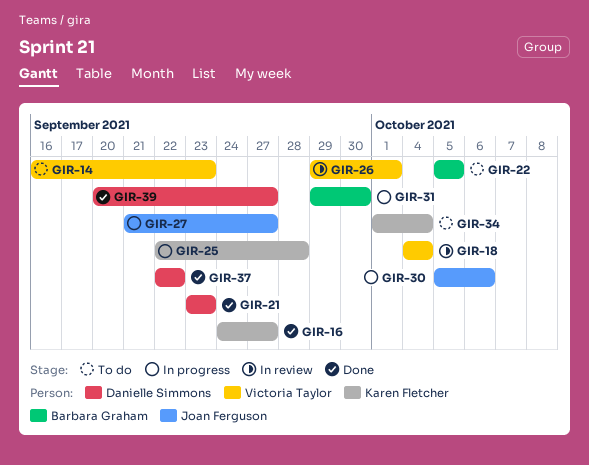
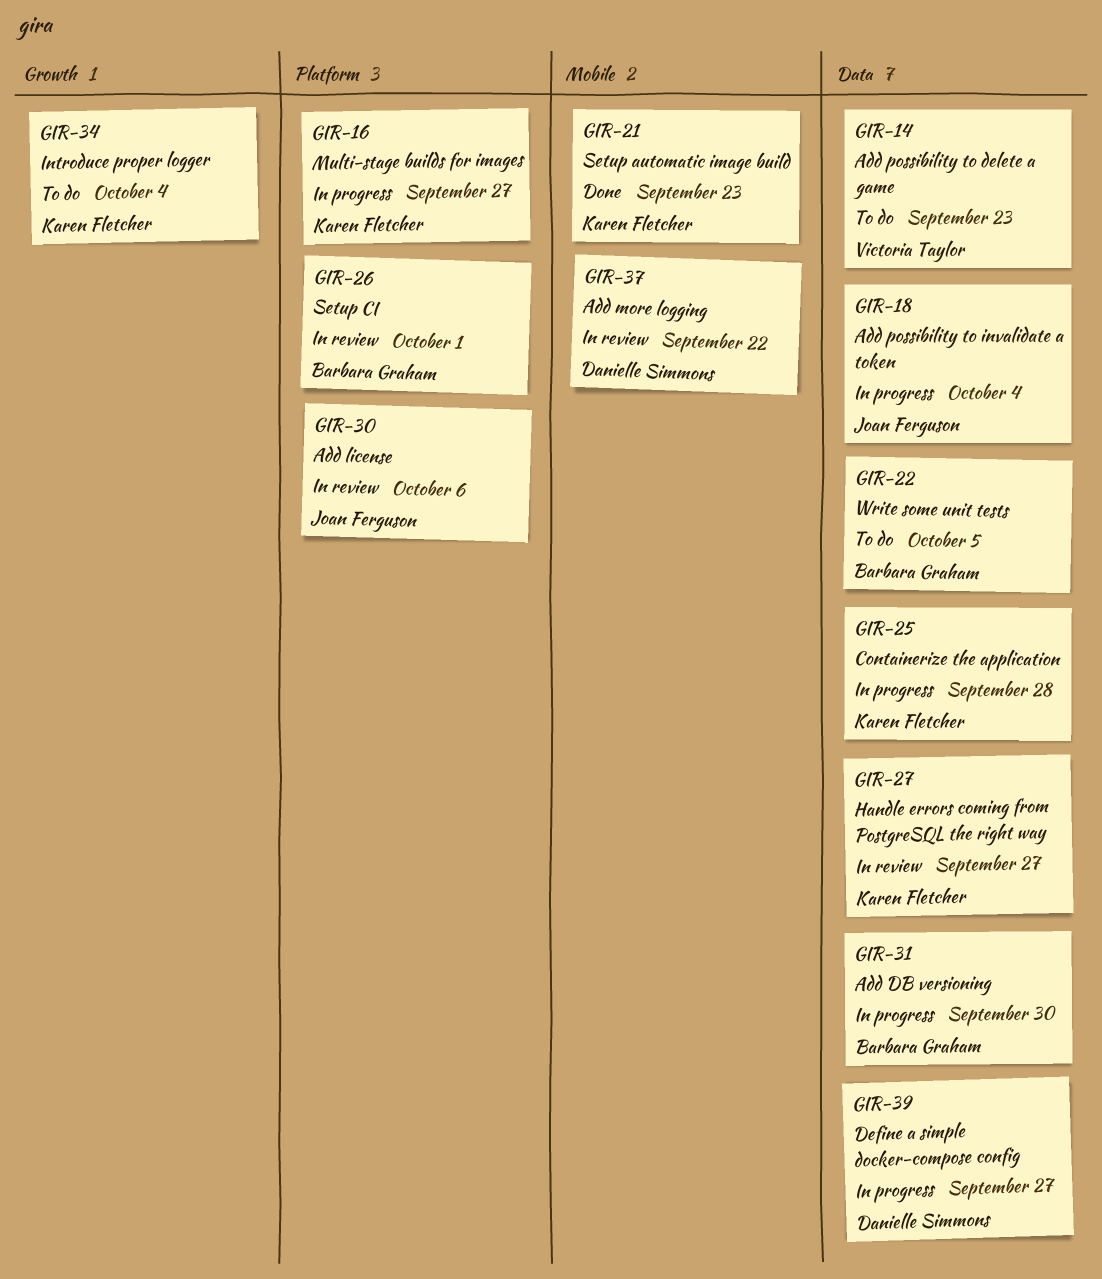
GIR-16, status: Done -> In progress
GIR-18, status: In review -> In progress
GIR-18, owner: Victoria Taylor -> Joan Ferguson
GIR-21, owner: Danielle Simmons -> Karen Fletcher
GIR-26, owner: Victoria Taylor -> Barbara Graham
GIR-27, status: In progress -> In review
GIR-27, owner: Joan Ferguson -> Karen Fletcher
GIR-30, status: In progress -> In review
GIR-37, status: Done -> In review
GIR-39, status: Done -> In progress

